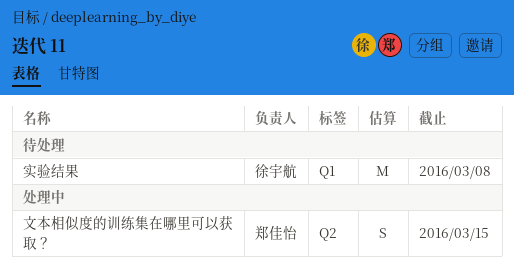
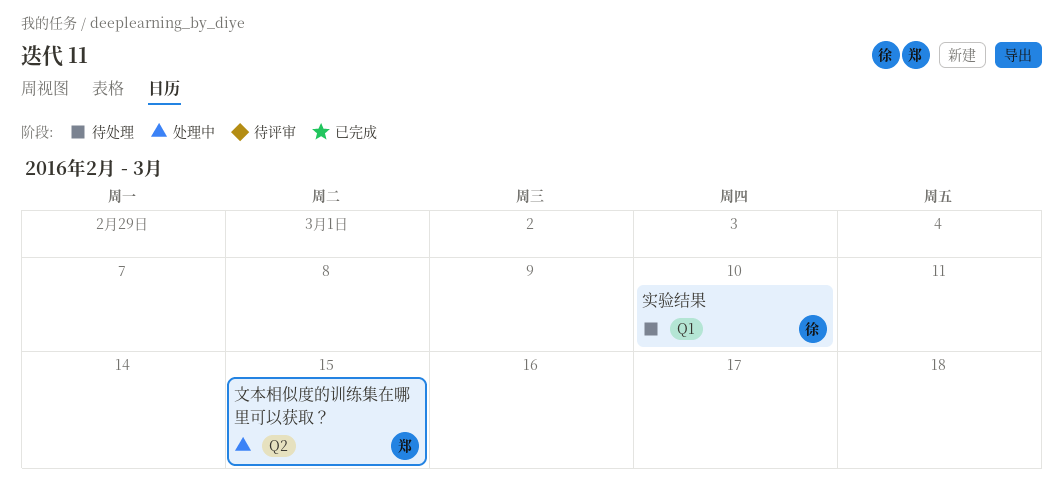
实验结果, due: Mar 8 -> Mar 10

